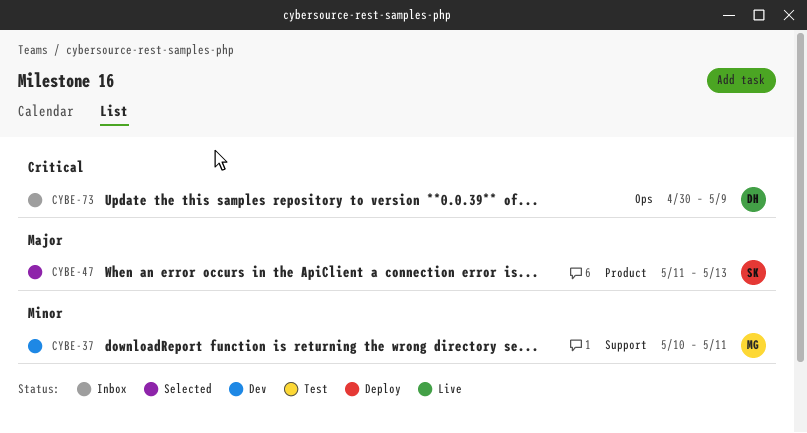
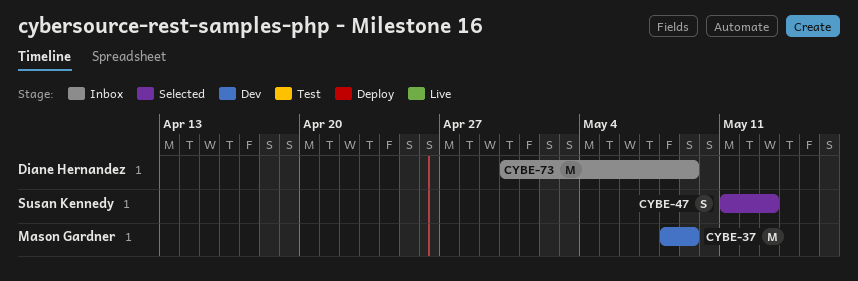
CYBE-37, start: May 10 -> May 8
CYBE-37, due: May 11 -> May 9

